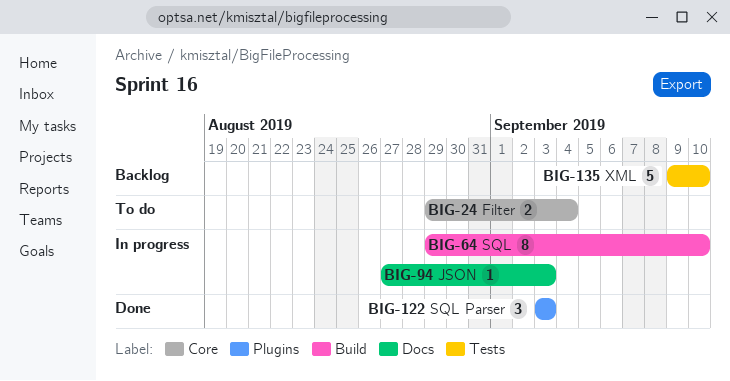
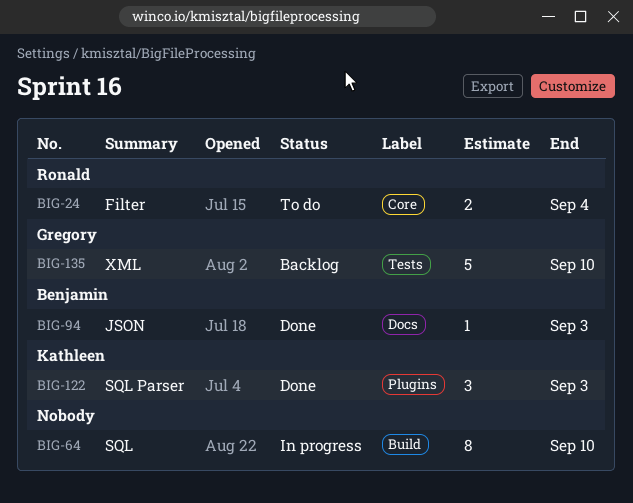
BIG-94, status: In progress -> Done

